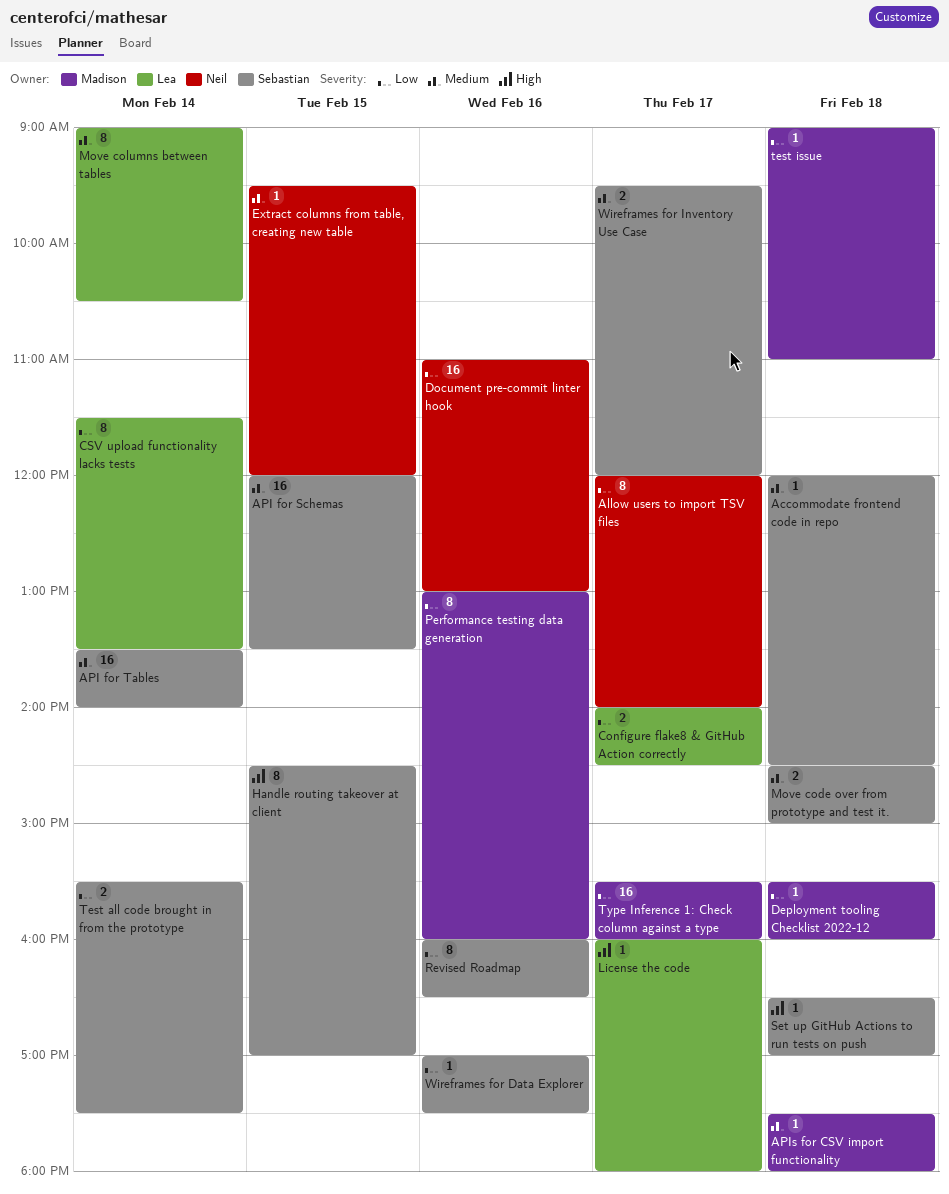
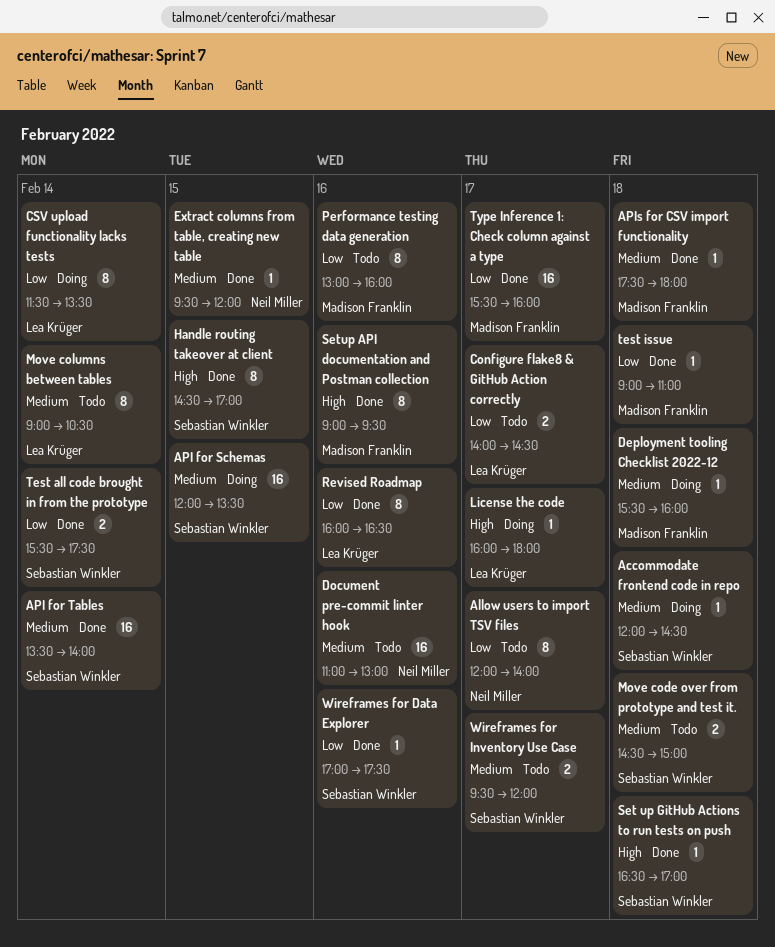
Deployment tooling Checklist 2022-12, priority: Low -> Medium
Document pre-commit linter hook, priority: Low -> Medium
Revised Roadmap, owner: Sebastian Winkler -> Lea Krüger
Setup API documentation and Postman collection: none -> present

